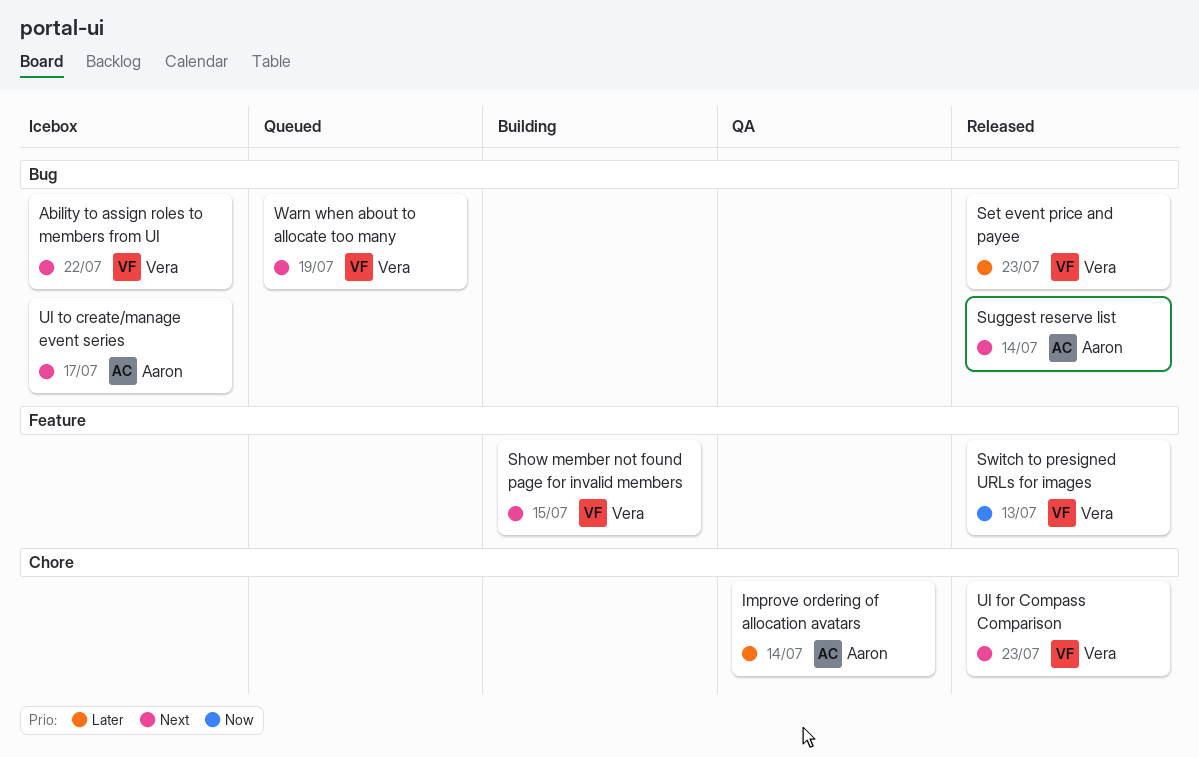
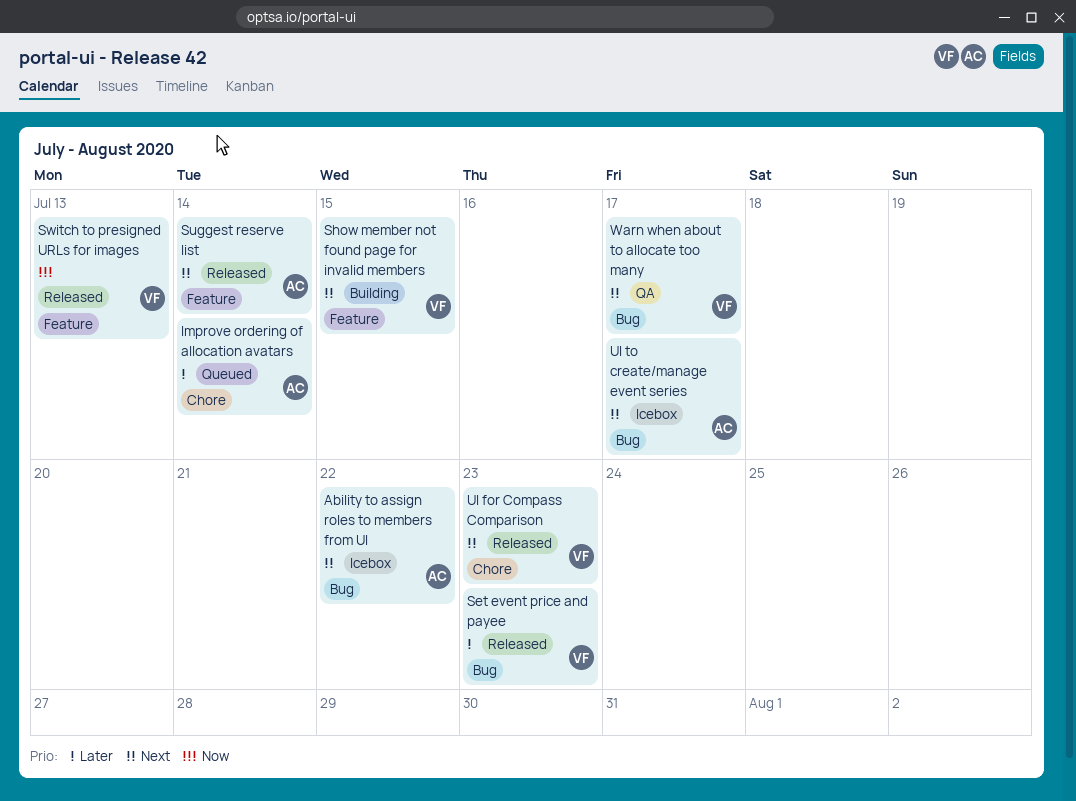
Ability to assign roles to members from UI, owner: Vera -> Aaron
Improve ordering of allocation avatars, status: QA -> Queued
Suggest reserve list, label: Bug -> Feature
Warn when about to allocate too many, status: Queued -> QA
Warn when about to allocate too many, due: Jul 19 -> Jul 17

